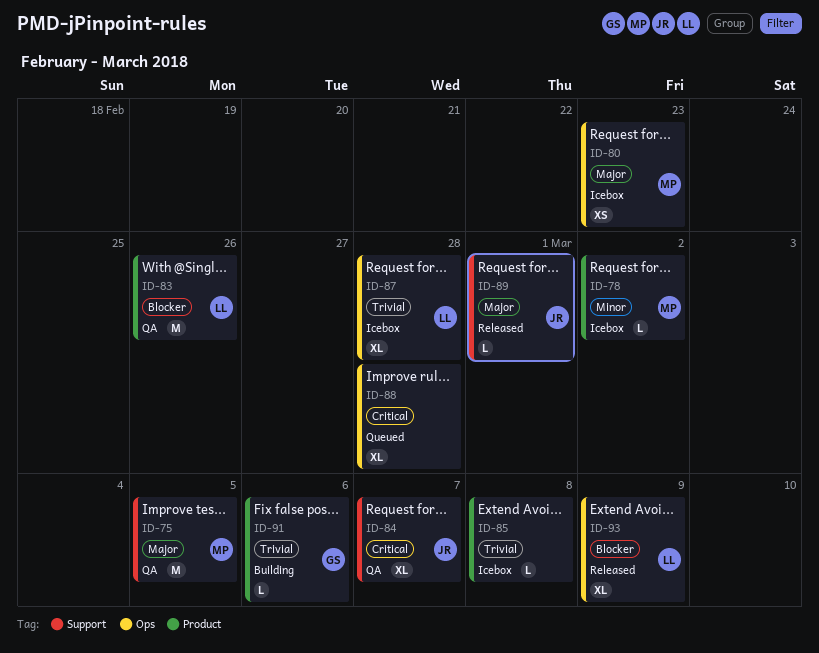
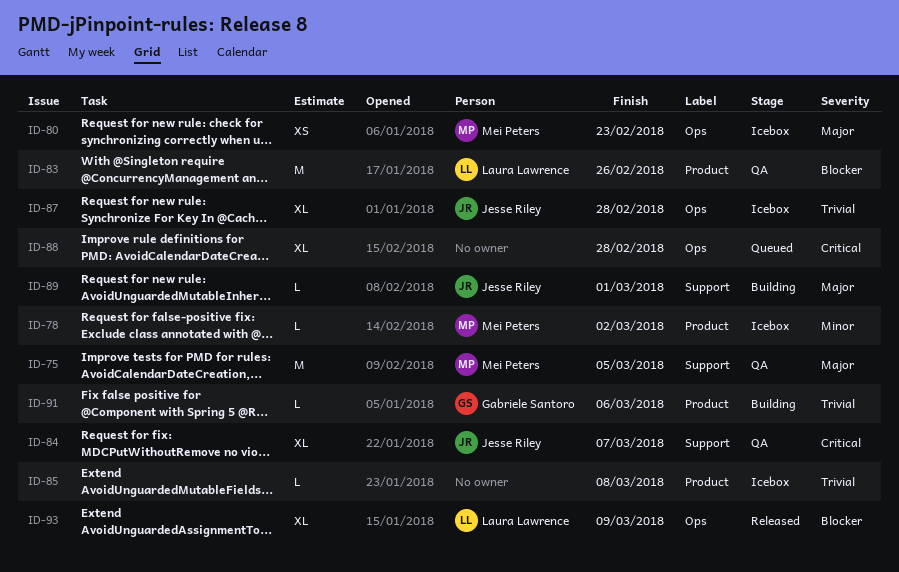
ID-87, owner: Laura Lawrence -> Jesse Riley
ID-89, status: Released -> Building

